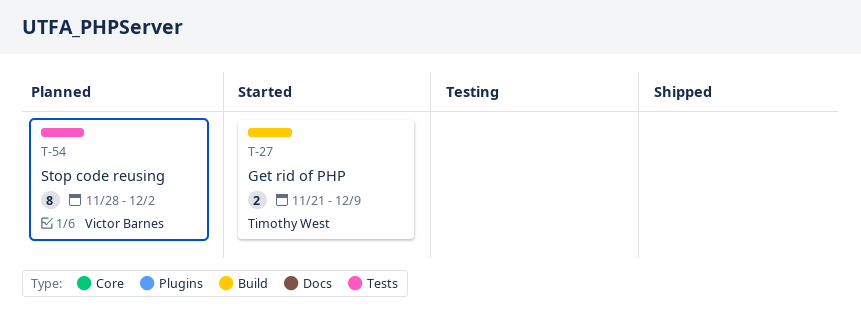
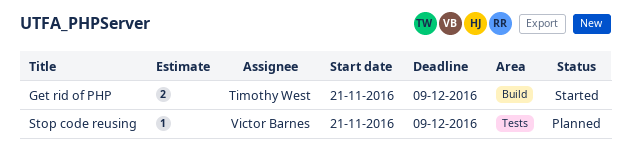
Stop code reusing, estimate: 8 -> 1
Stop code reusing, start: Nov 28 -> Nov 21
Stop code reusing, due: Dec 2 -> Dec 9

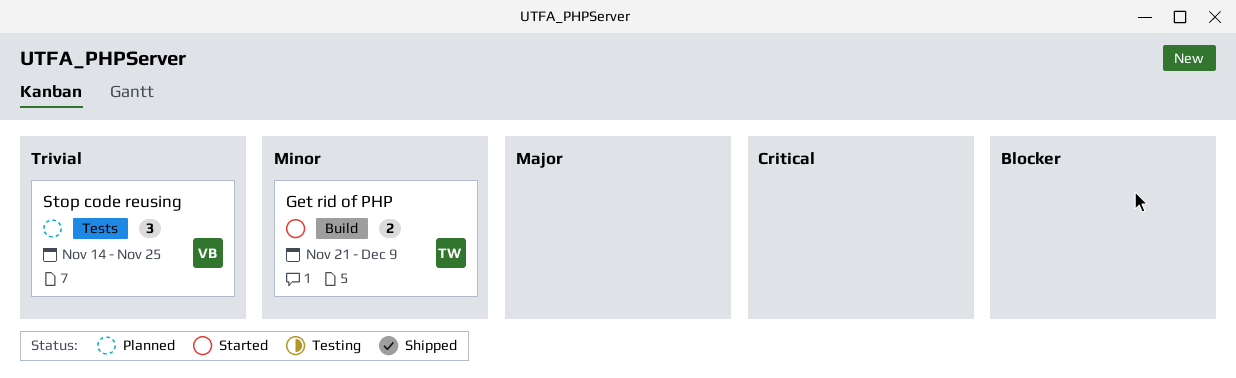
Stop code reusing, estimate: 1 -> 3
Stop code reusing, start: Nov 21 -> Nov 14
Stop code reusing, due: Dec 9 -> Nov 25

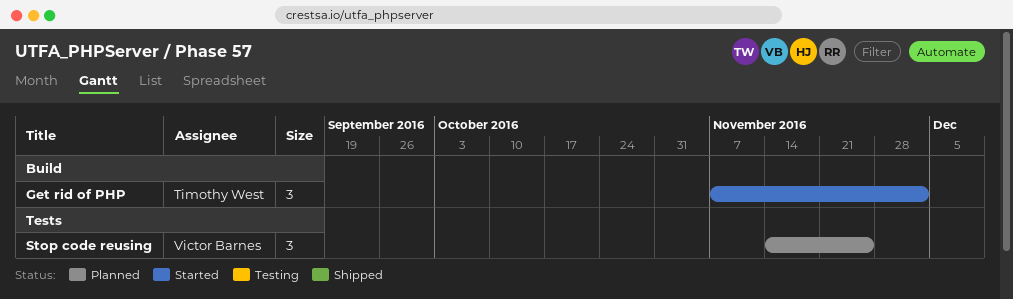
Get rid of PHP, estimate: 2 -> 3
Get rid of PHP, start: Nov 21 -> Nov 7
Get rid of PHP, due: Dec 9 -> Dec 2

